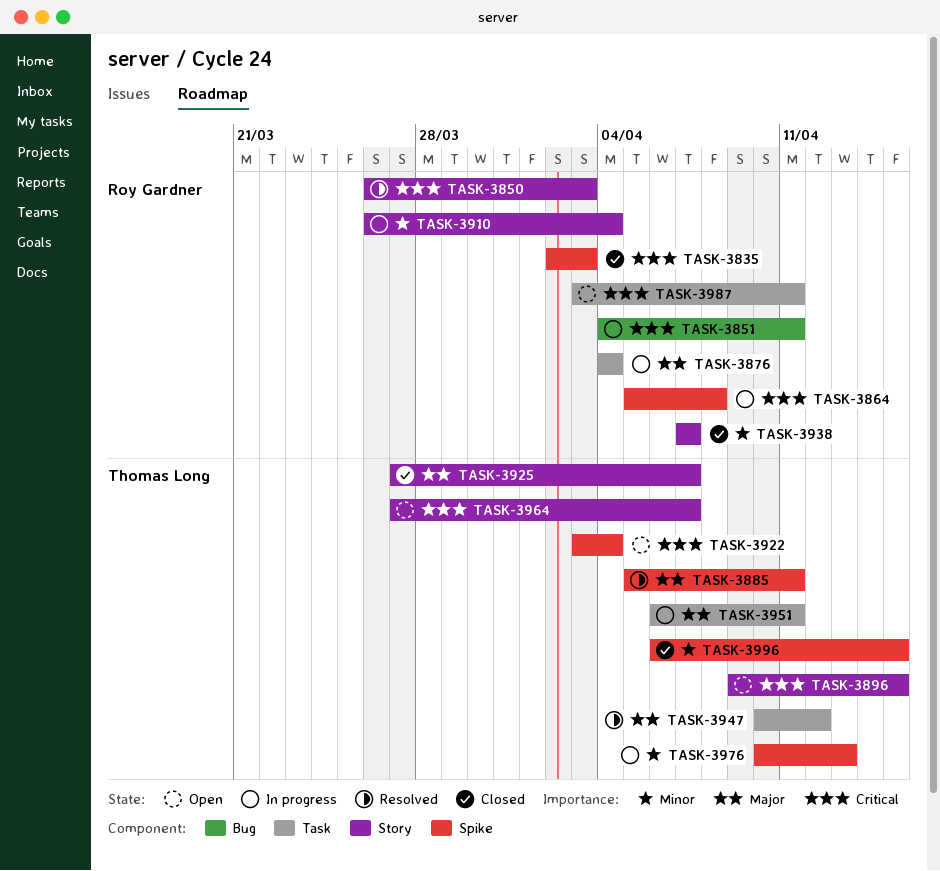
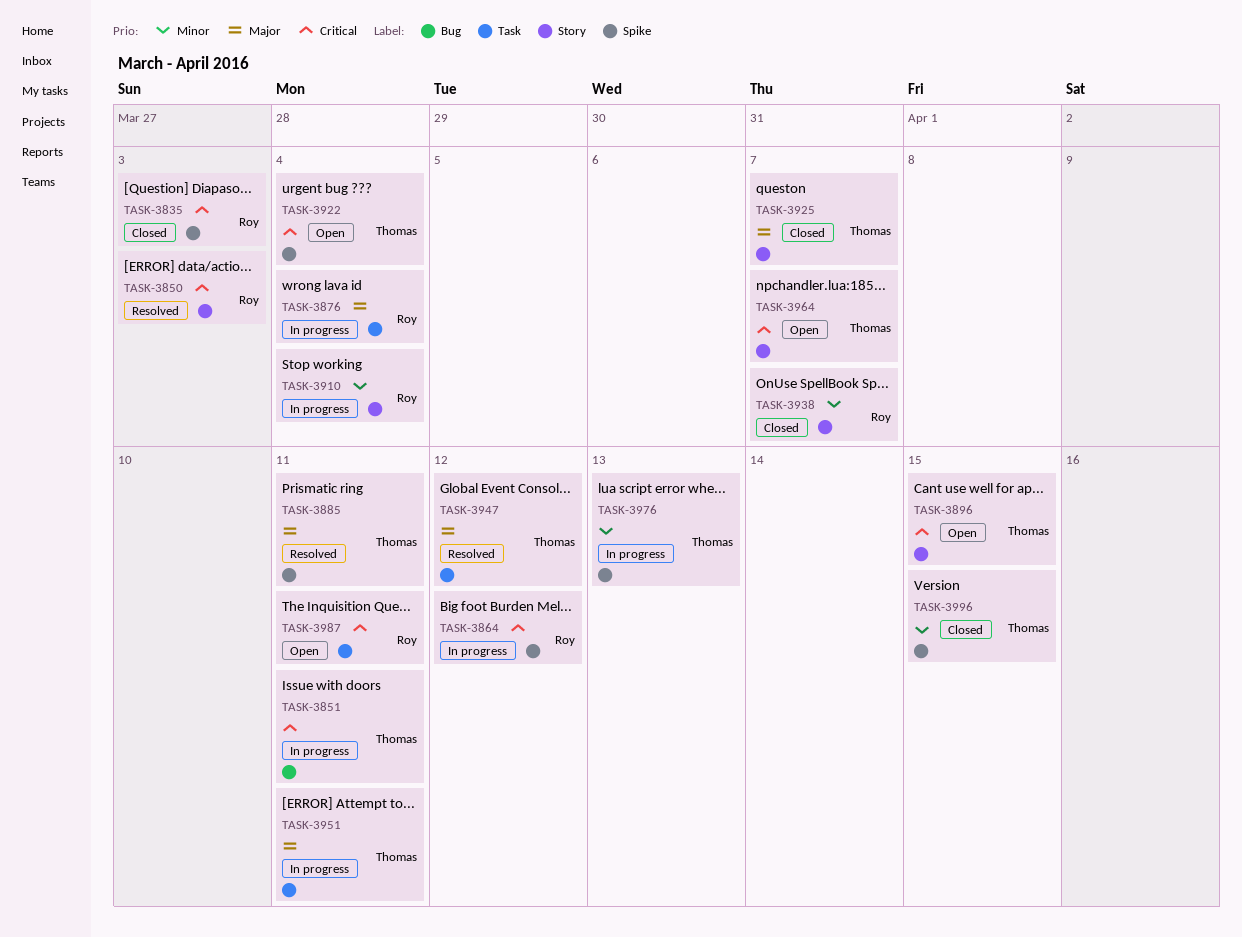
TASK-3851, owner: Roy Gardner -> Thomas Long
TASK-3864, due: Apr 8 -> Apr 12

